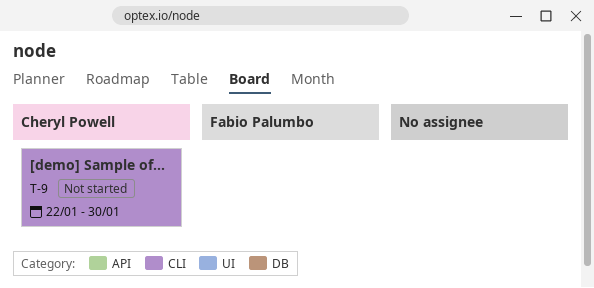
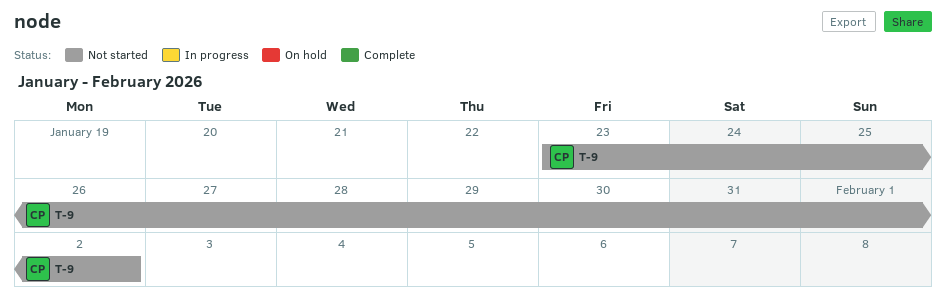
T-9, start: Jan 22 -> Jan 23
T-9, due: Jan 30 -> Feb 2

